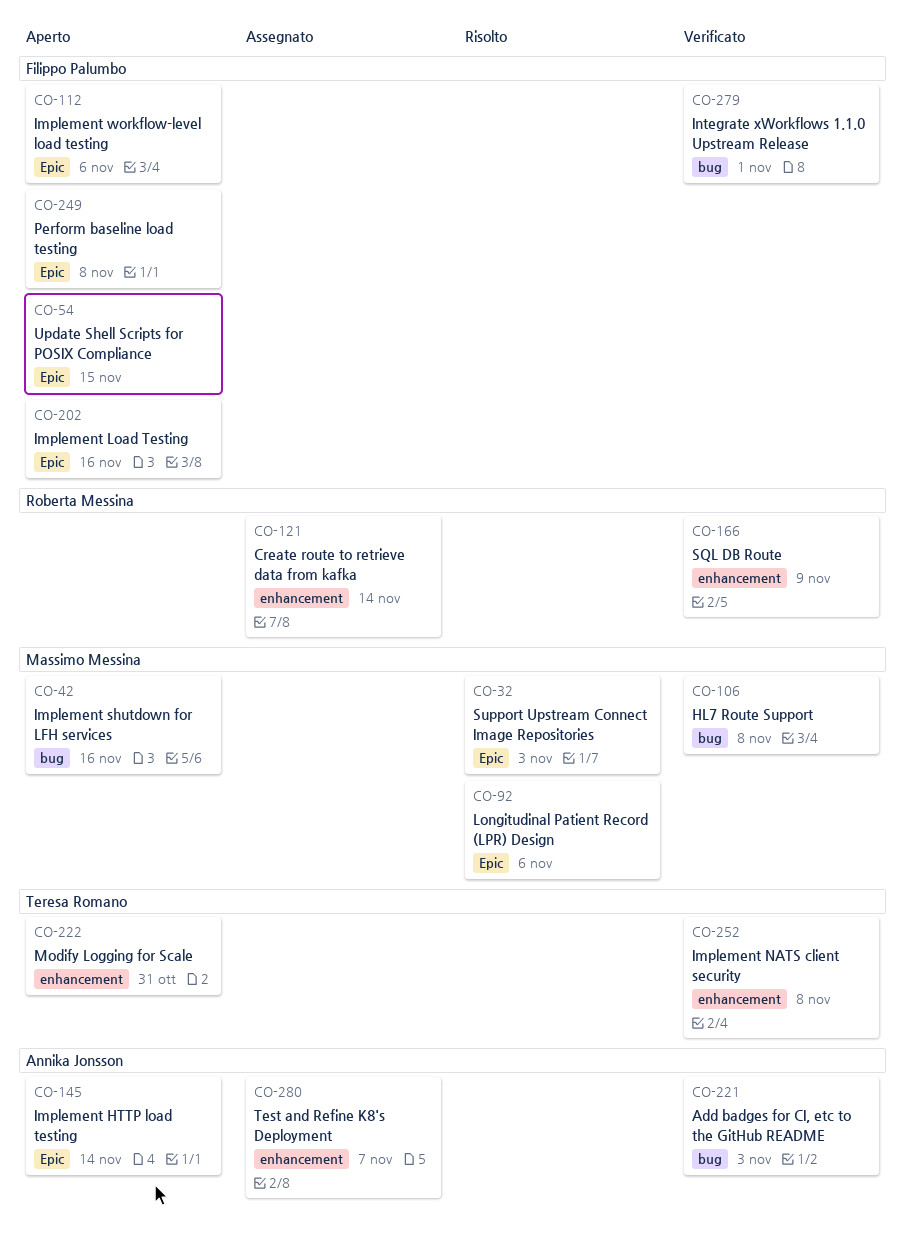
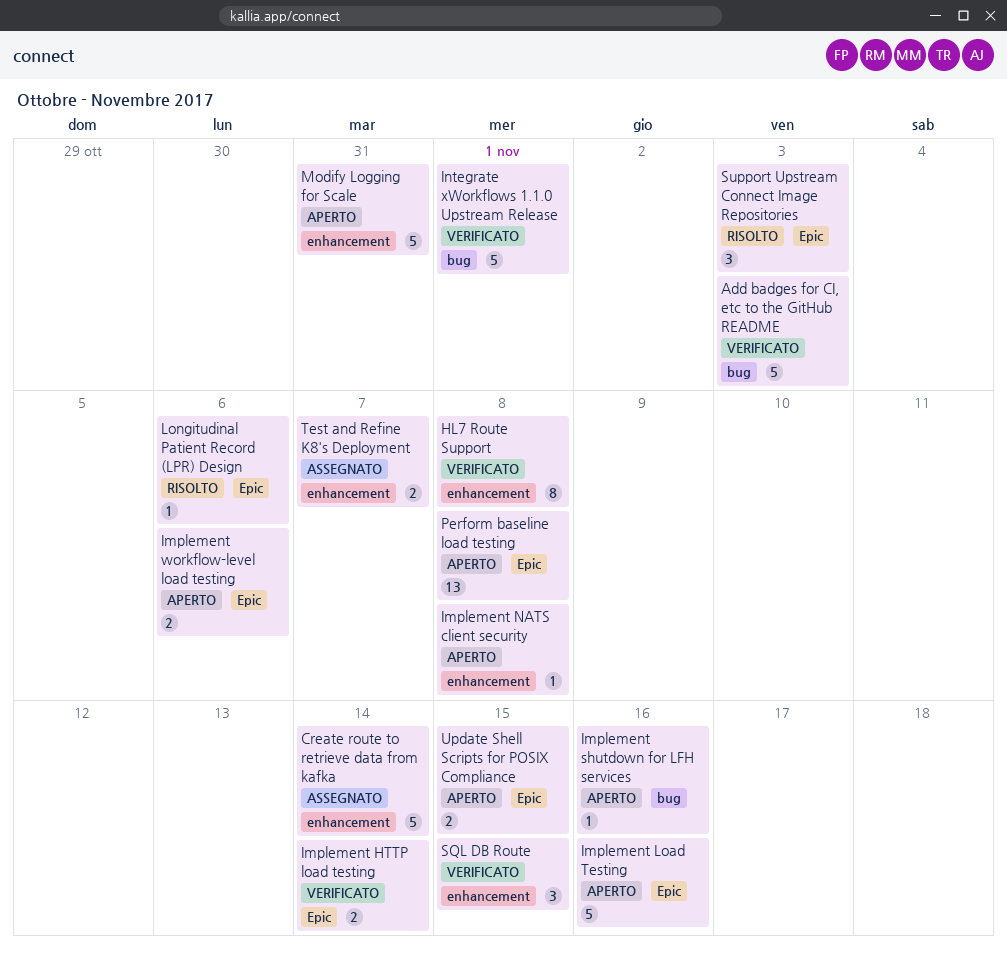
HL7 Route Support, label: bug -> enhancement
Implement HTTP load testing, status: Aperto -> Verificato
Implement NATS client security, status: Verificato -> Aperto
SQL DB Route, due: Nov 9 -> Nov 15

